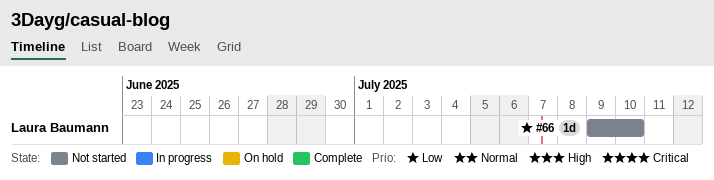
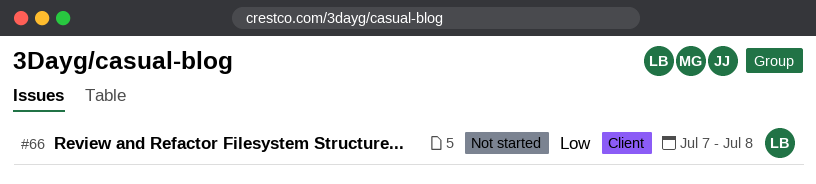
#66, start: Jul 9 -> Jul 7
#66, due: Jul 10 -> Jul 8

